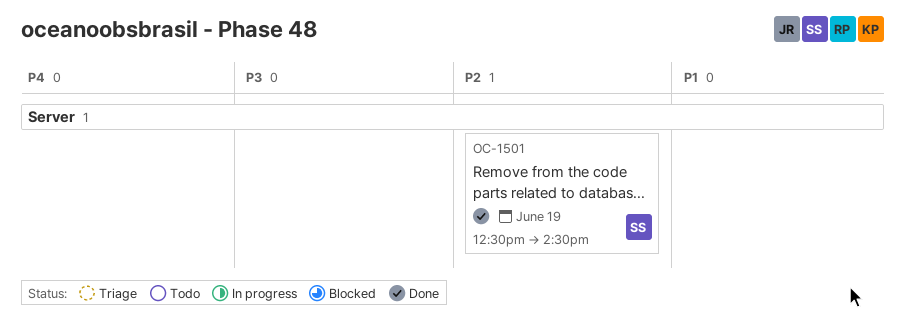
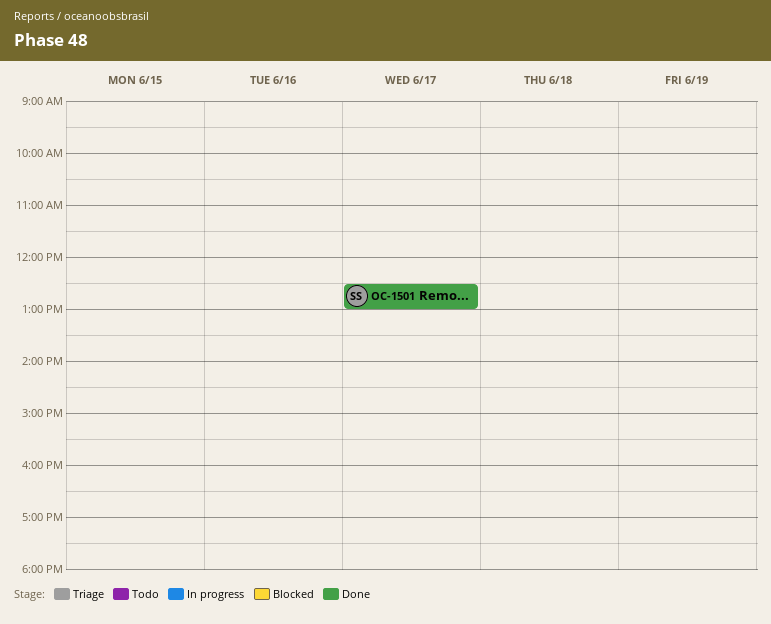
OC-1501, day: Jun 19 -> Jun 17
OC-1501, ends: 14:30 -> 13:00

